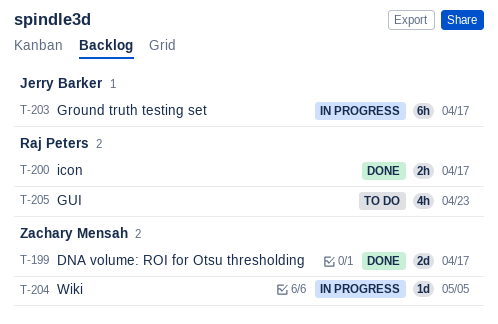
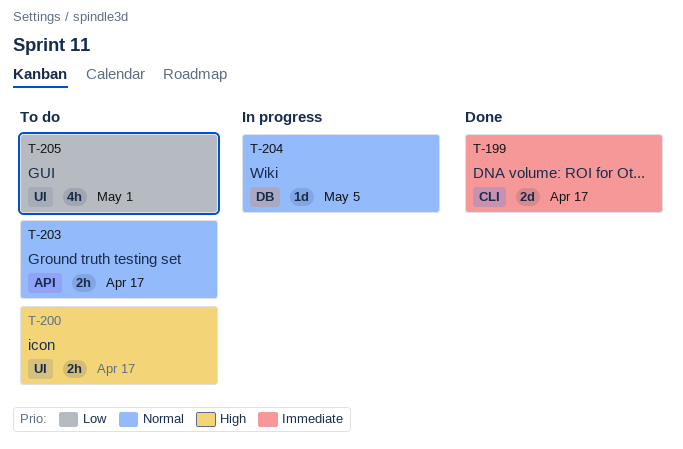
T-200, status: Done -> To do
T-203, status: In progress -> To do
T-203, estimate: 6h -> 2h
T-205, due: Apr 23 -> May 1

